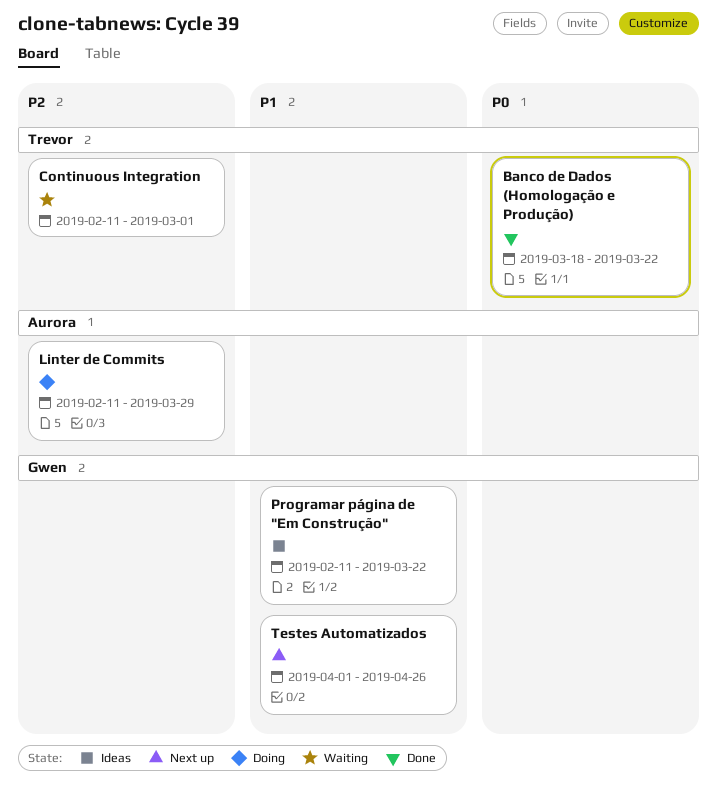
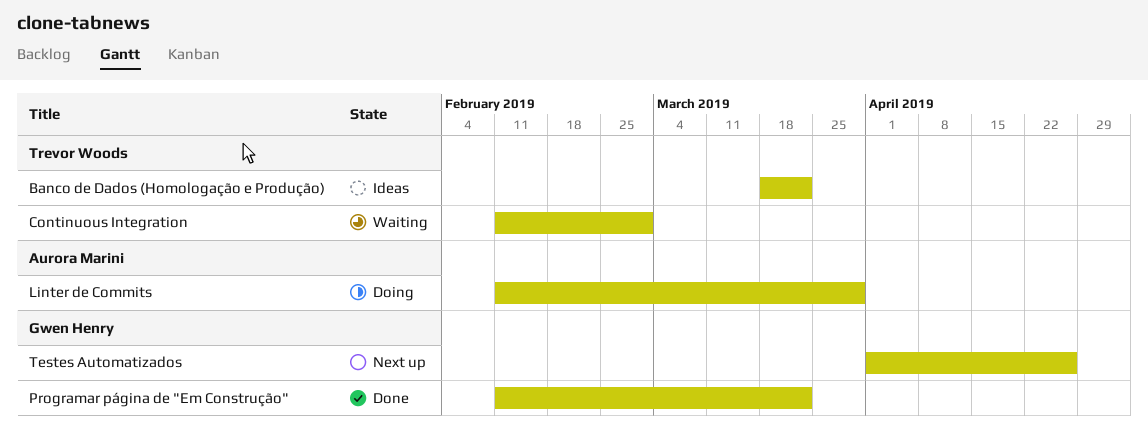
Banco de Dados (Homologação e Produção), status: Done -> Ideas
Programar página de "Em Construção", status: Ideas -> Done

